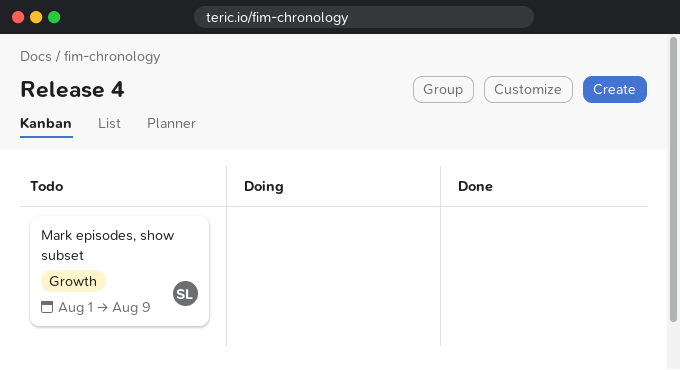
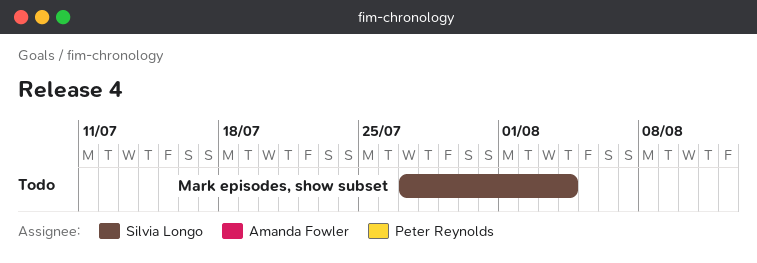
Mark episodes, show subset, start: Aug 1 -> Jul 27
Mark episodes, show subset, due: Aug 9 -> Aug 4

